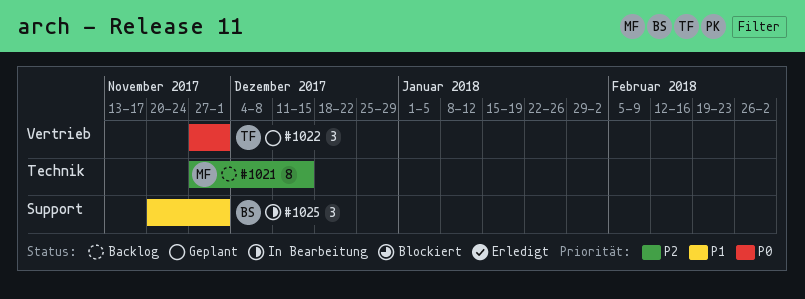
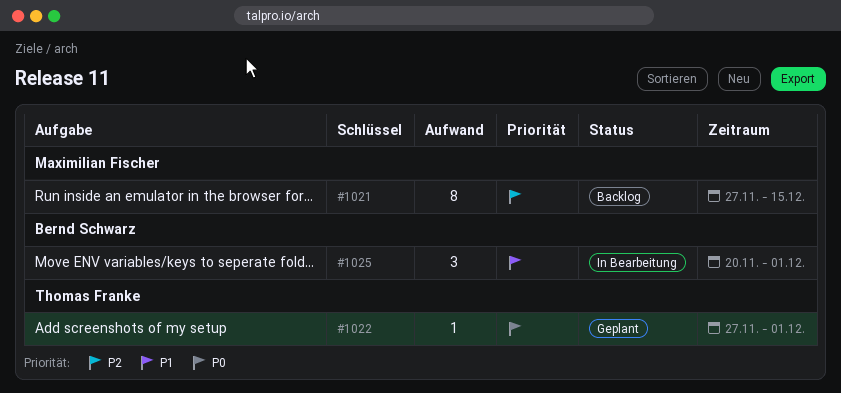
#1022, estimate: 3 -> 1

